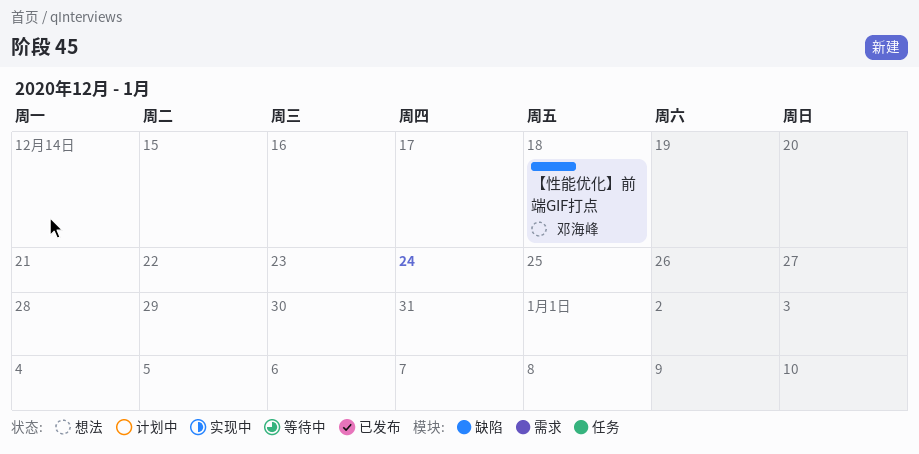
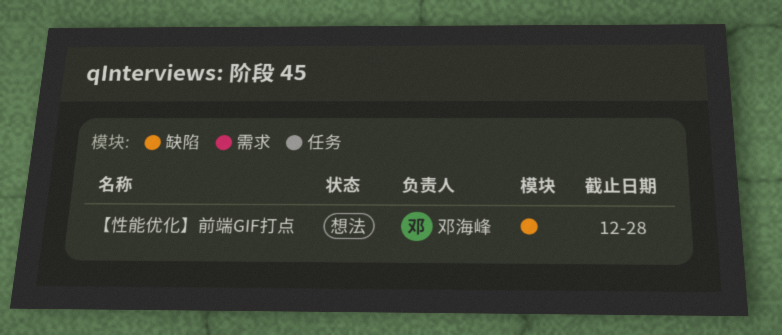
【性能优化】前端GIF打点, due: Dec 18 -> Dec 28

